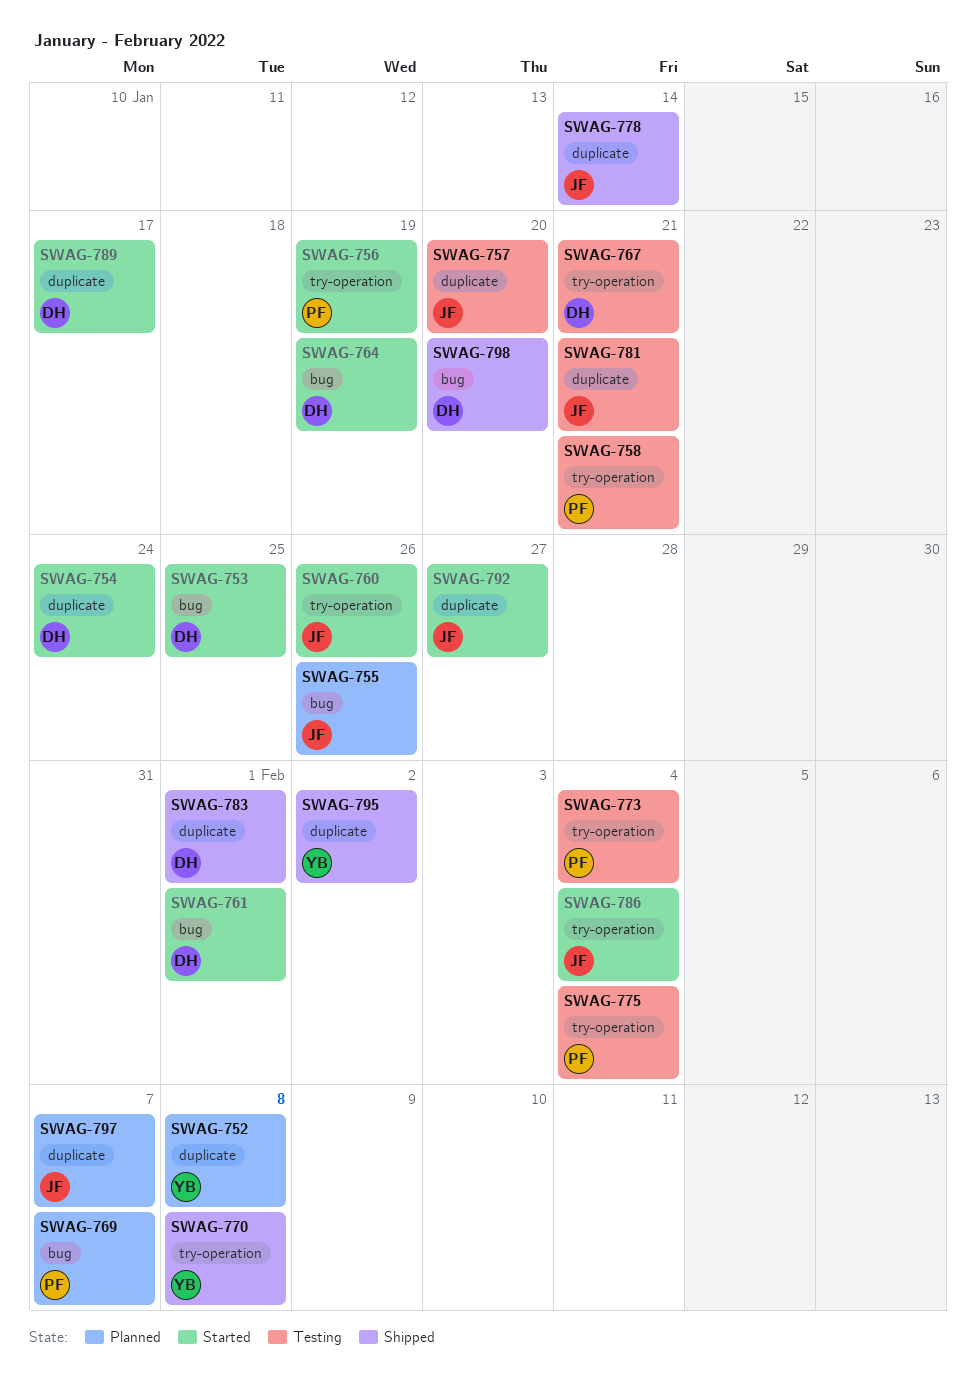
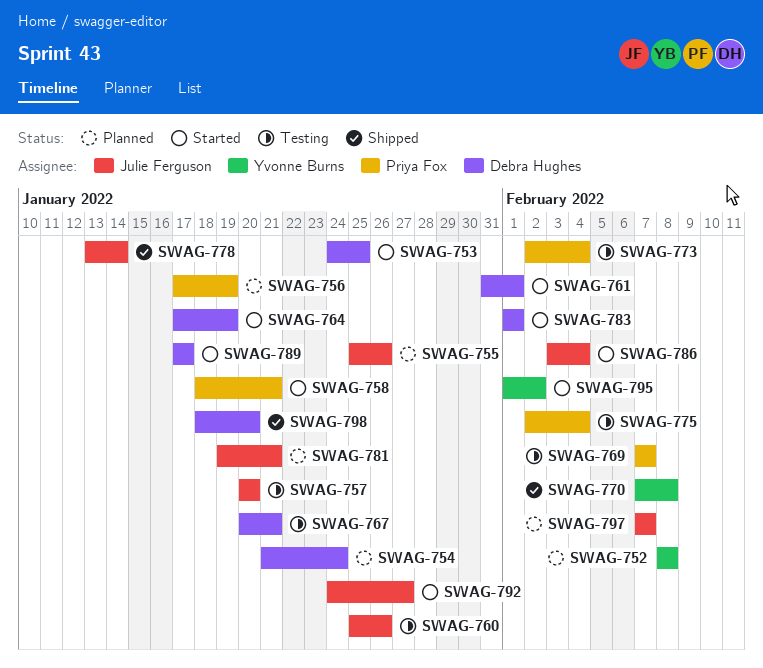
SWAG-754, status: Started -> Planned
SWAG-756, status: Started -> Planned
SWAG-758, status: Testing -> Started
SWAG-760, status: Started -> Testing
SWAG-769, status: Planned -> Testing
SWAG-781, status: Testing -> Planned
SWAG-783, status: Shipped -> Started
SWAG-795, status: Shipped -> Started

